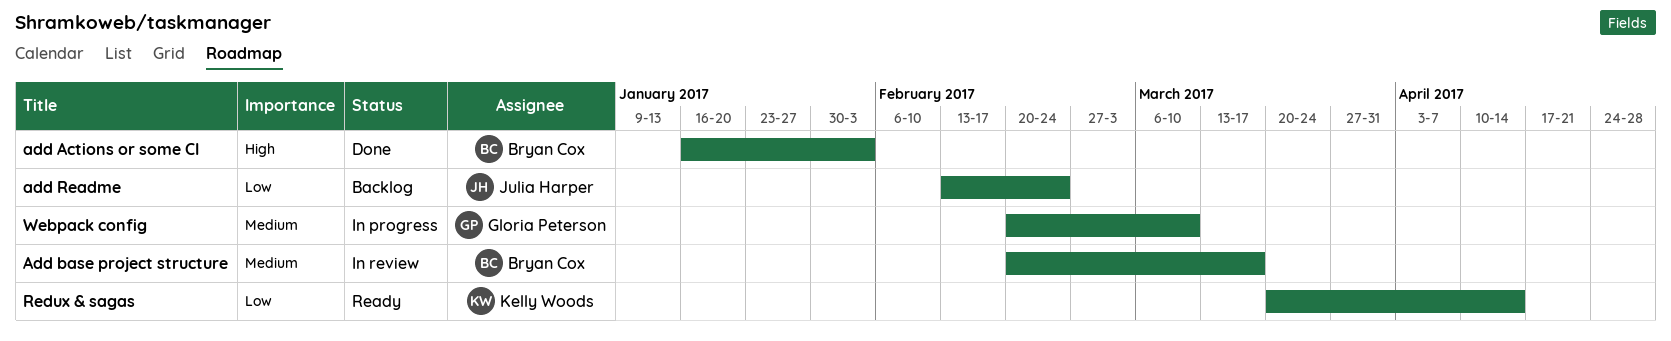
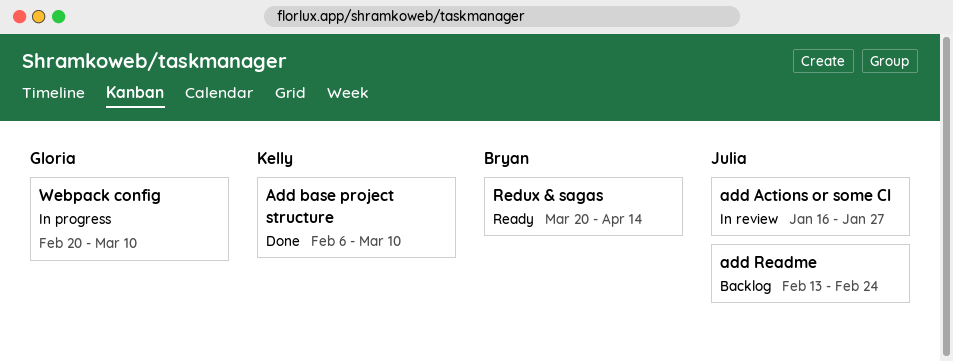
add Actions or some CI, status: Done -> In review
add Actions or some CI, owner: Bryan Cox -> Julia Harper
add Actions or some CI, due: Feb 3 -> Jan 27
Add base project structure, status: In review -> Done
Add base project structure, owner: Bryan Cox -> Kelly Woods
Add base project structure, start: Feb 20 -> Feb 6
Add base project structure, due: Mar 17 -> Mar 10
Redux & sagas, owner: Kelly Woods -> Bryan Cox

